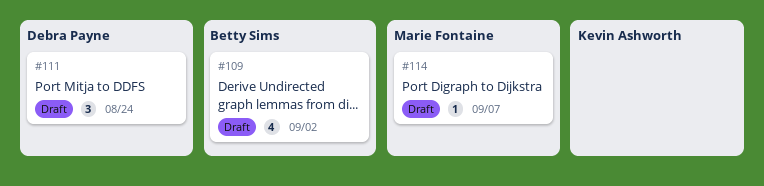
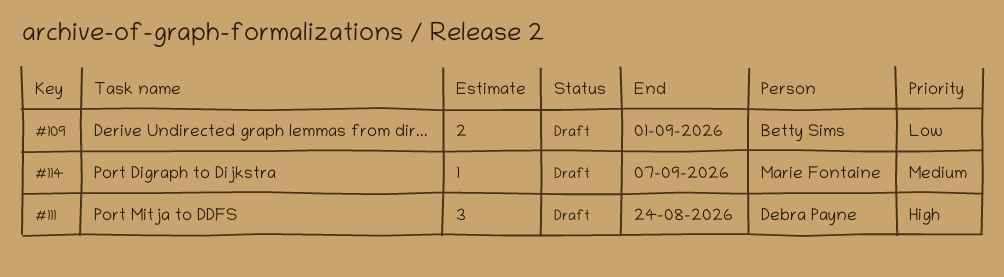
#109, estimate: 4 -> 2
#109, due: Sep 2 -> Sep 1

